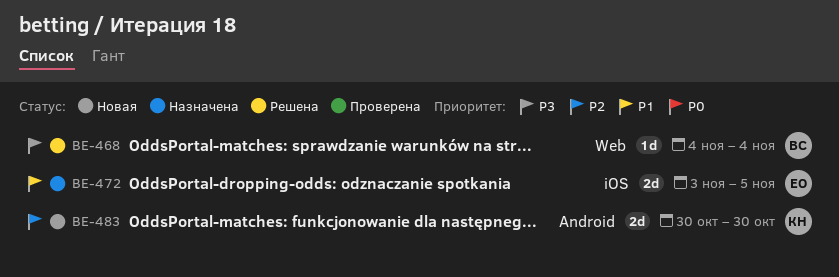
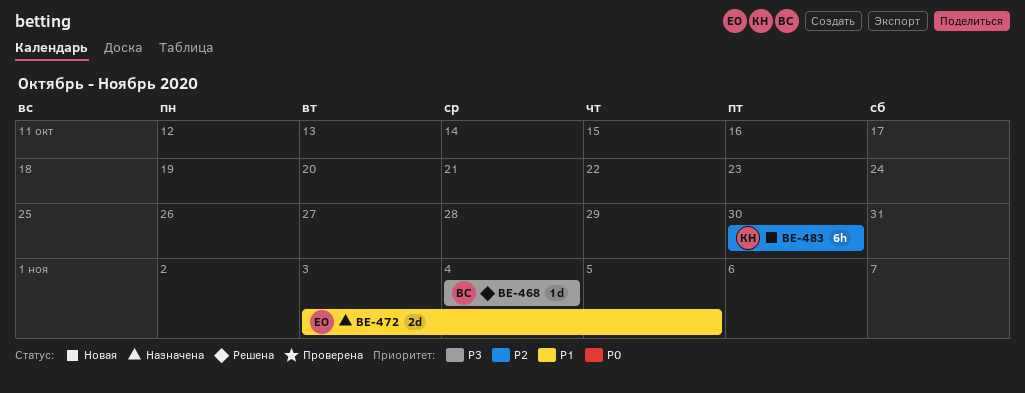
BE-483, estimate: 2d -> 6h

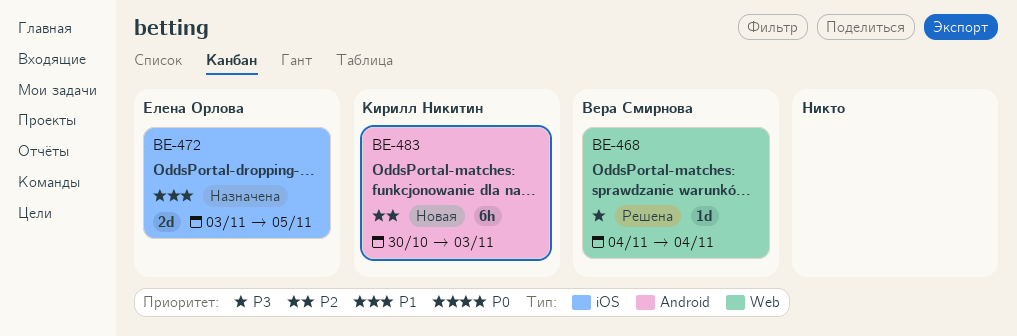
BE-483, due: Oct 30 -> Nov 3

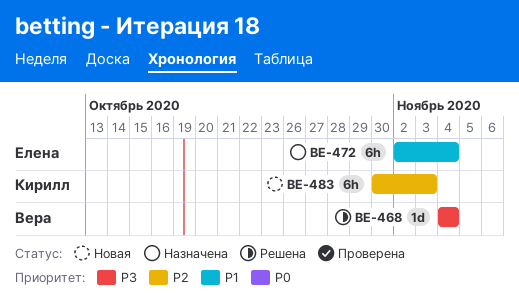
BE-472, estimate: 2d -> 6h
BE-472, start: Nov 3 -> Nov 2
BE-472, due: Nov 5 -> Nov 4

